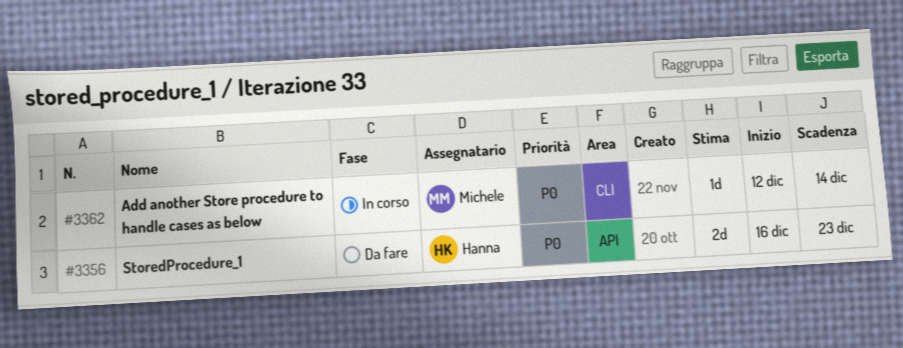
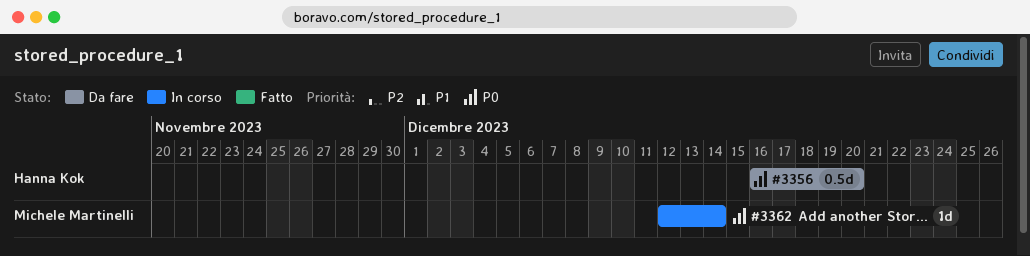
#3356, estimate: 2d -> 0.5d
#3356, due: Dec 23 -> Dec 20

